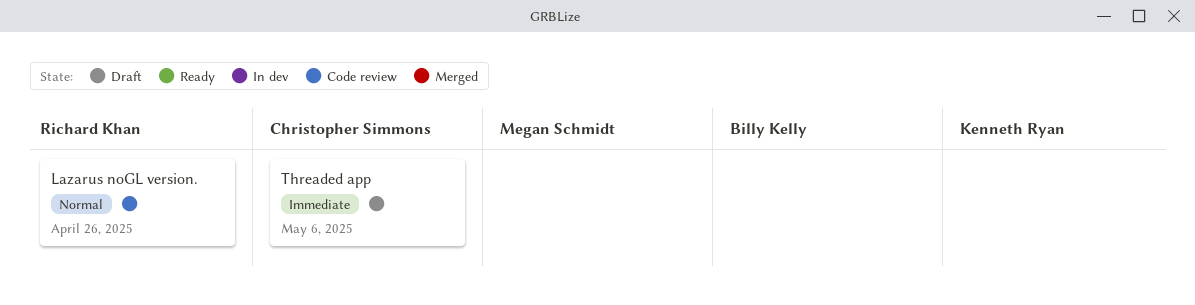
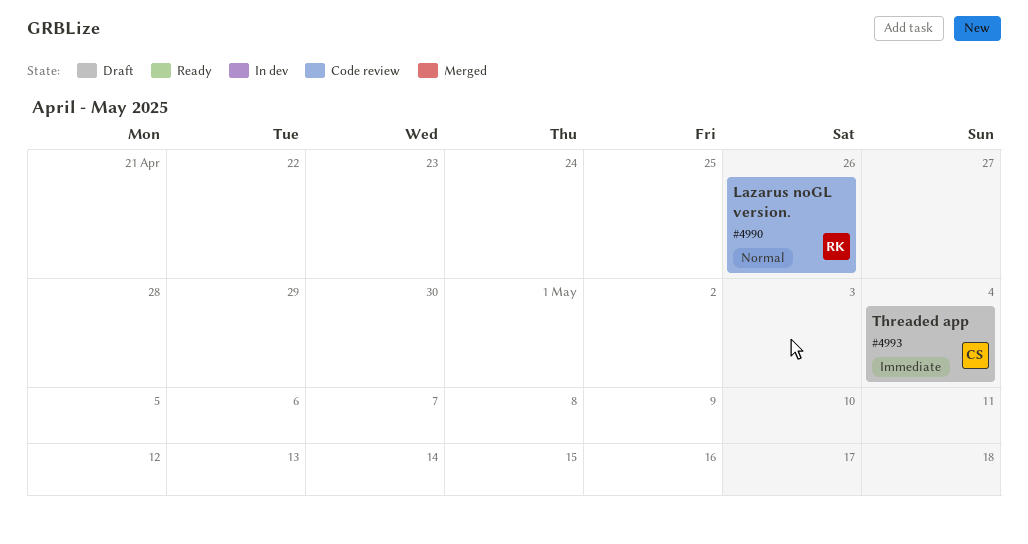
Threaded app, due: May 6 -> May 4

